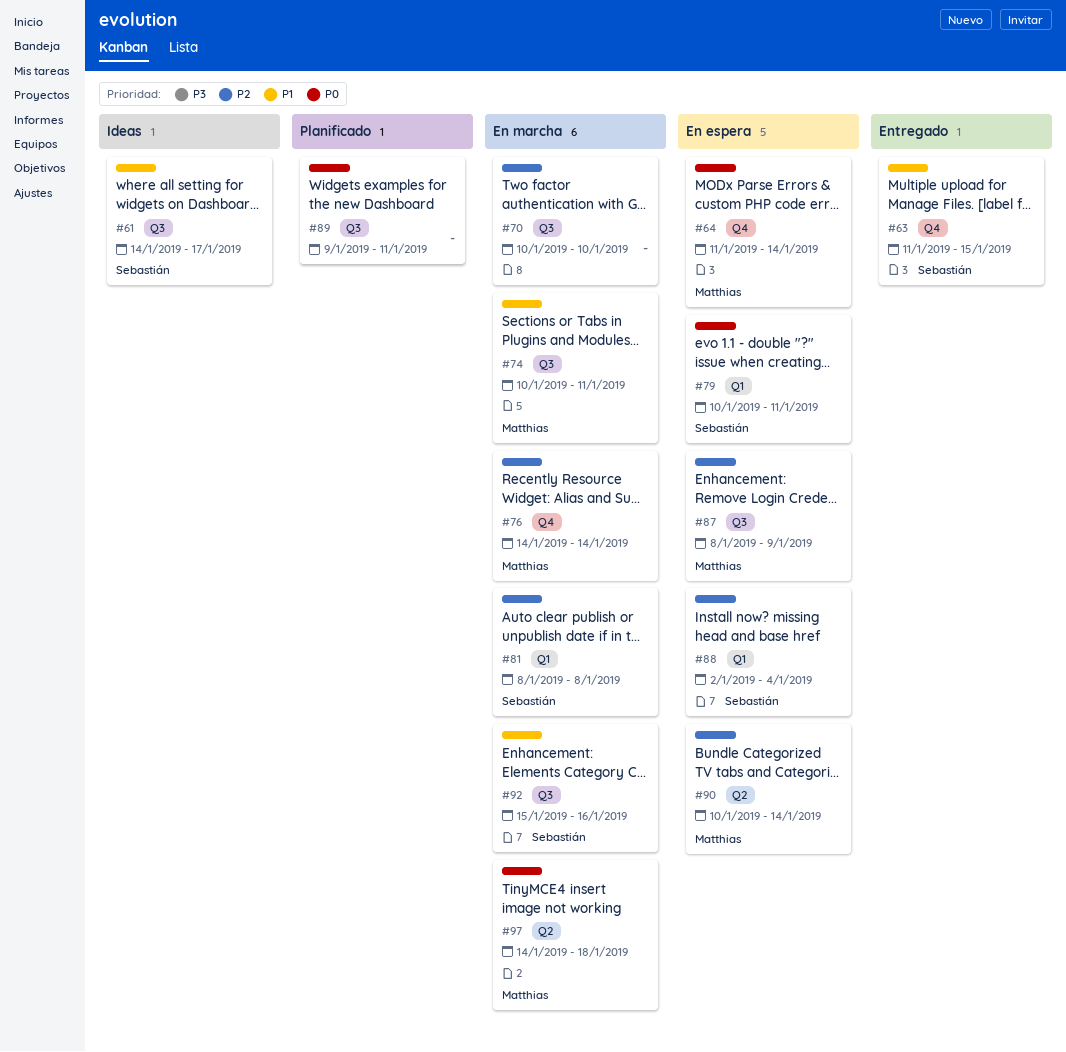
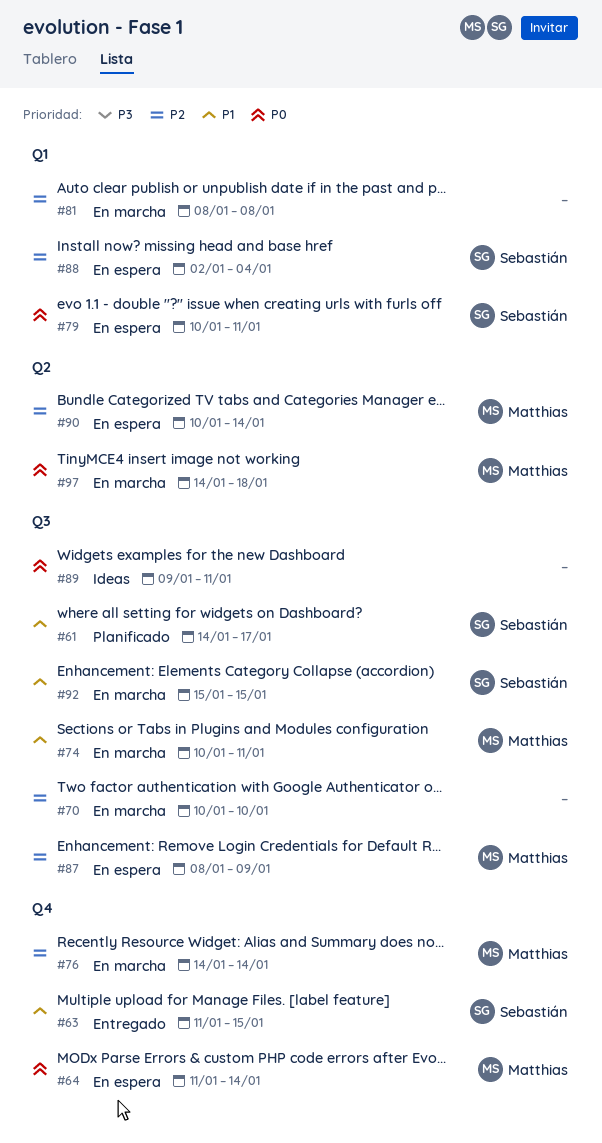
#61, status: Ideas -> Planificado
#81, owner: Sebastián -> none
#89, status: Planificado -> Ideas
#92, due: Jan 16 -> Jan 15

